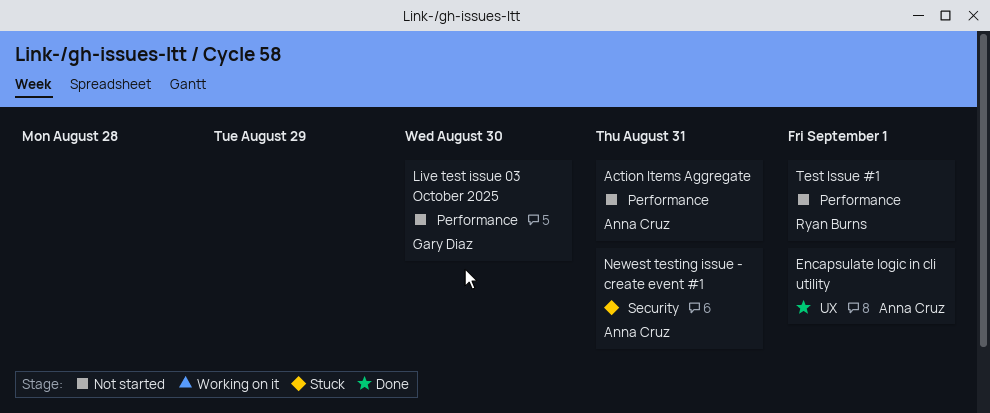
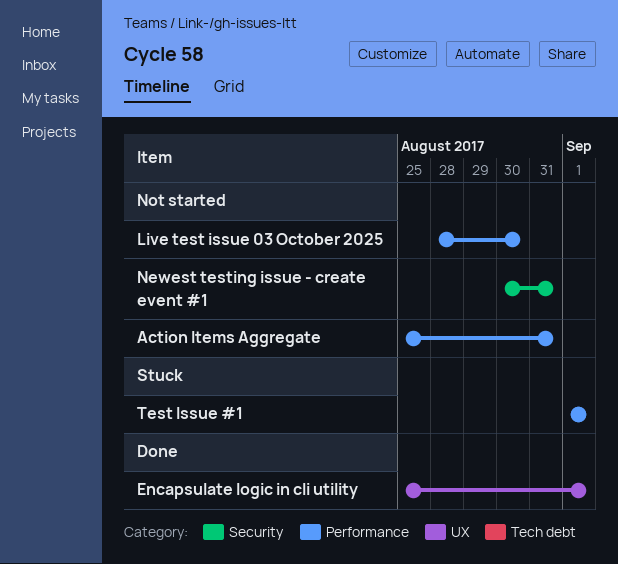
Newest testing issue - create event #1, status: Stuck -> Not started
Test Issue #1, status: Not started -> Stuck

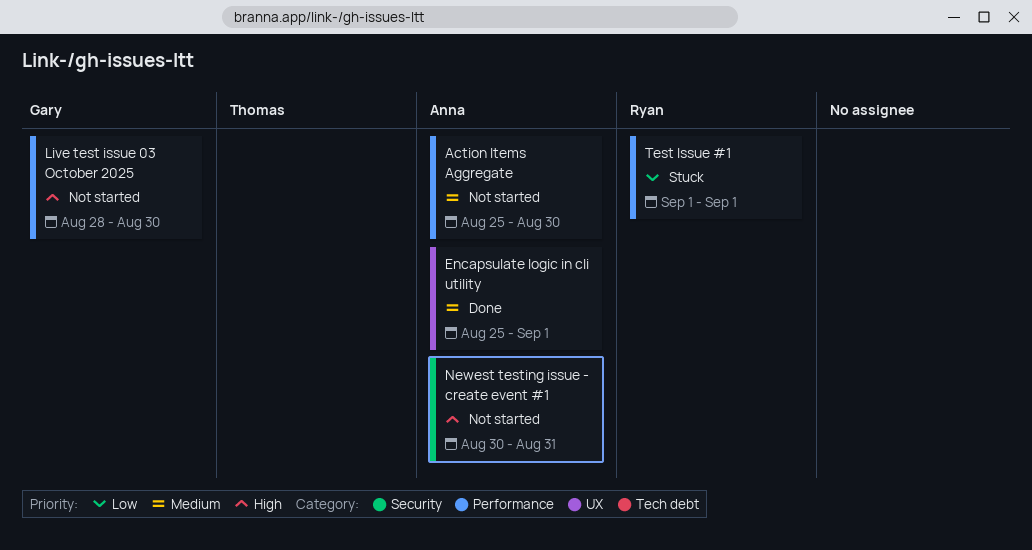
Action Items Aggregate, due: Aug 31 -> Aug 30

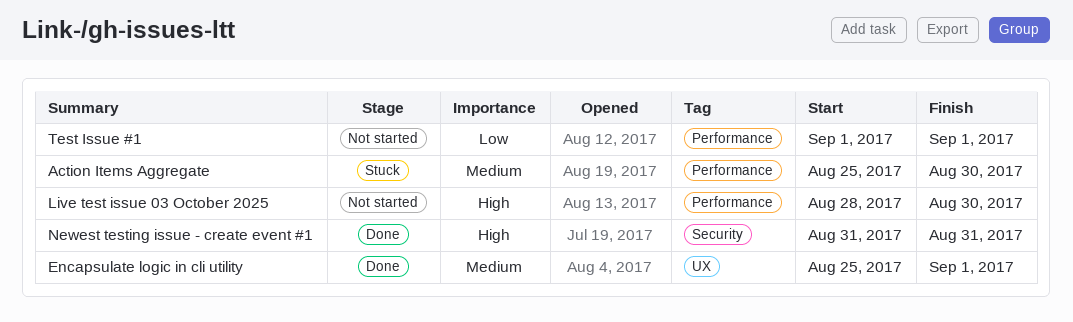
Action Items Aggregate, status: Not started -> Stuck
Newest testing issue - create event #1, status: Not started -> Done
Newest testing issue - create event #1, start: Aug 30 -> Aug 31
Test Issue #1, status: Stuck -> Not started

